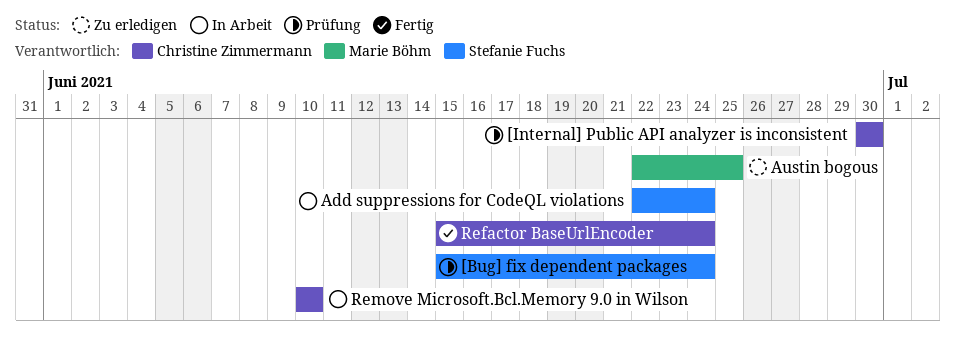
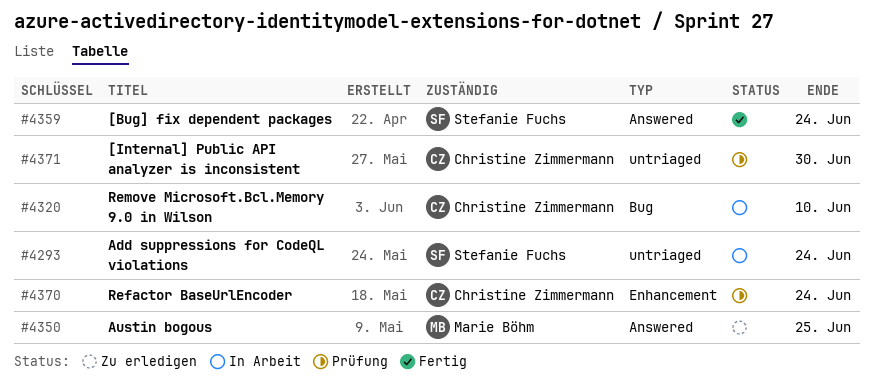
[Bug] fix dependent packages, status: Prüfung -> Fertig
Refactor BaseUrlEncoder, status: Fertig -> Prüfung

